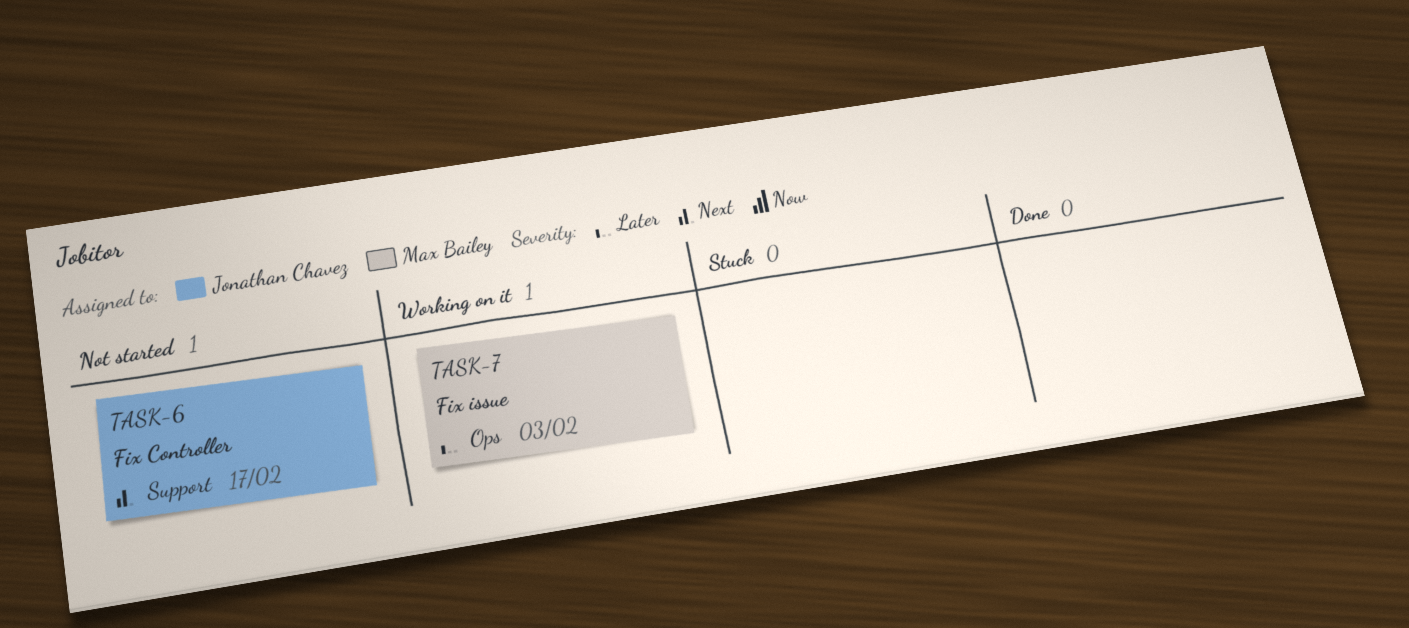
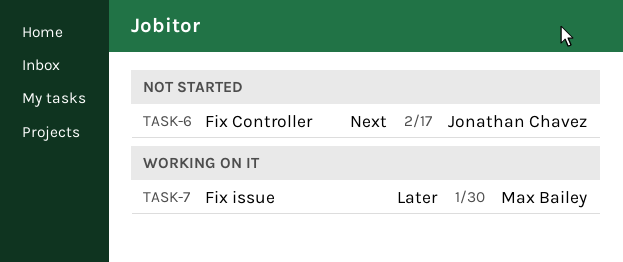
TASK-7, due: Feb 3 -> Jan 30

